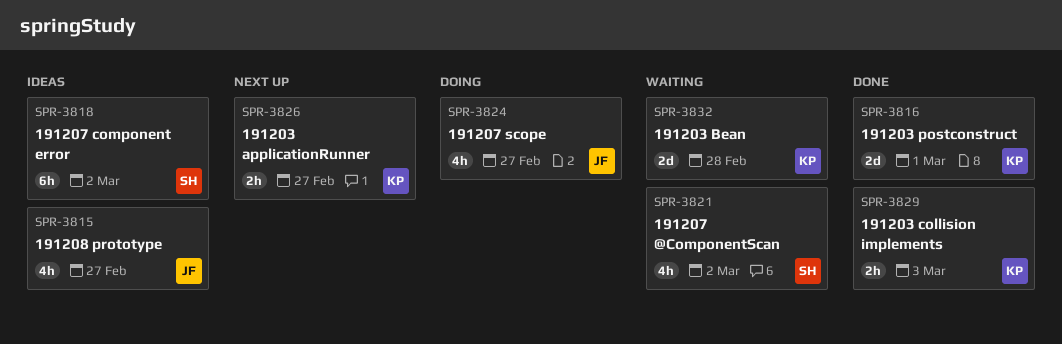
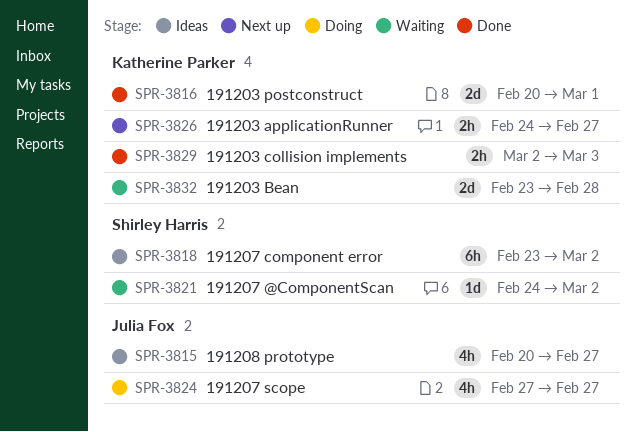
SPR-3821, estimate: 4h -> 1d

